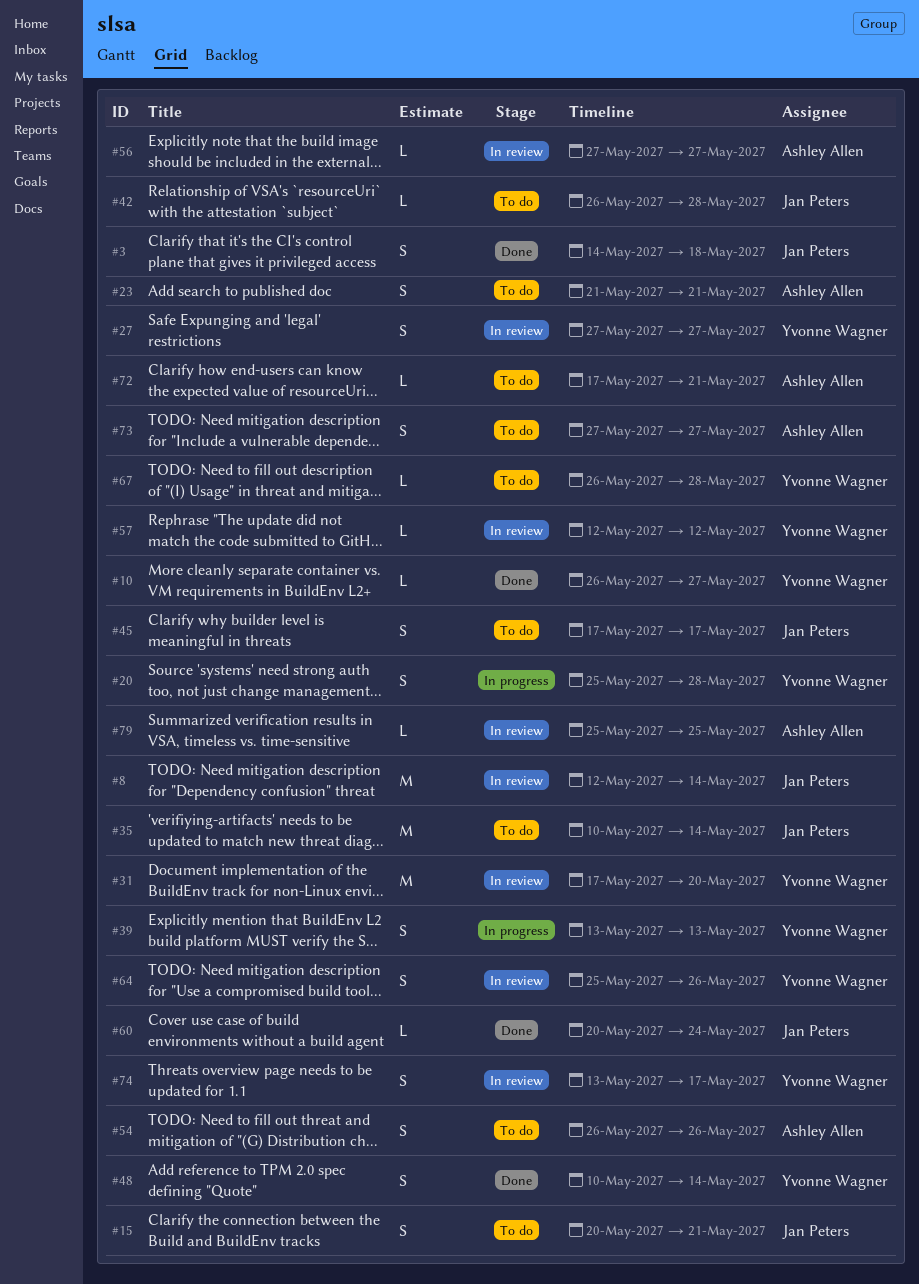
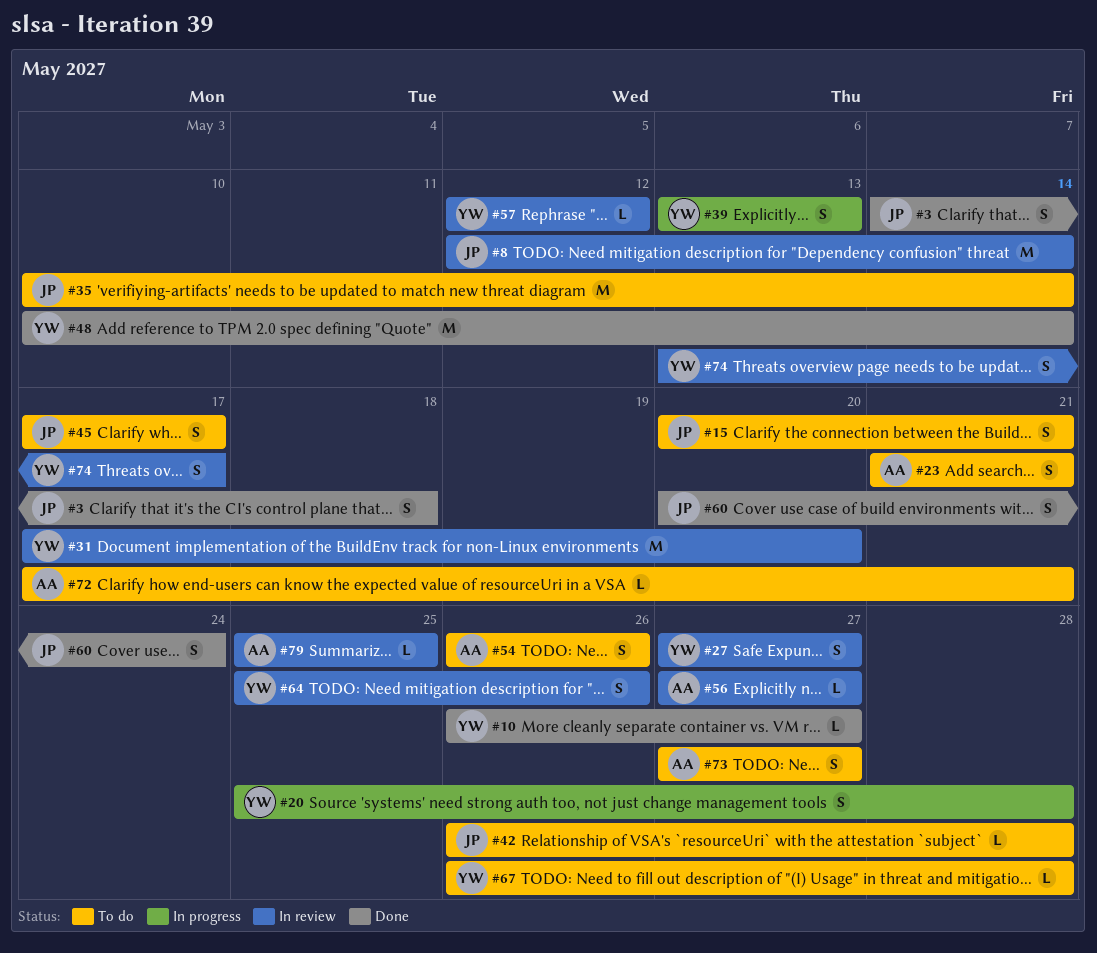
#48, estimate: S -> M
#60, estimate: L -> S

